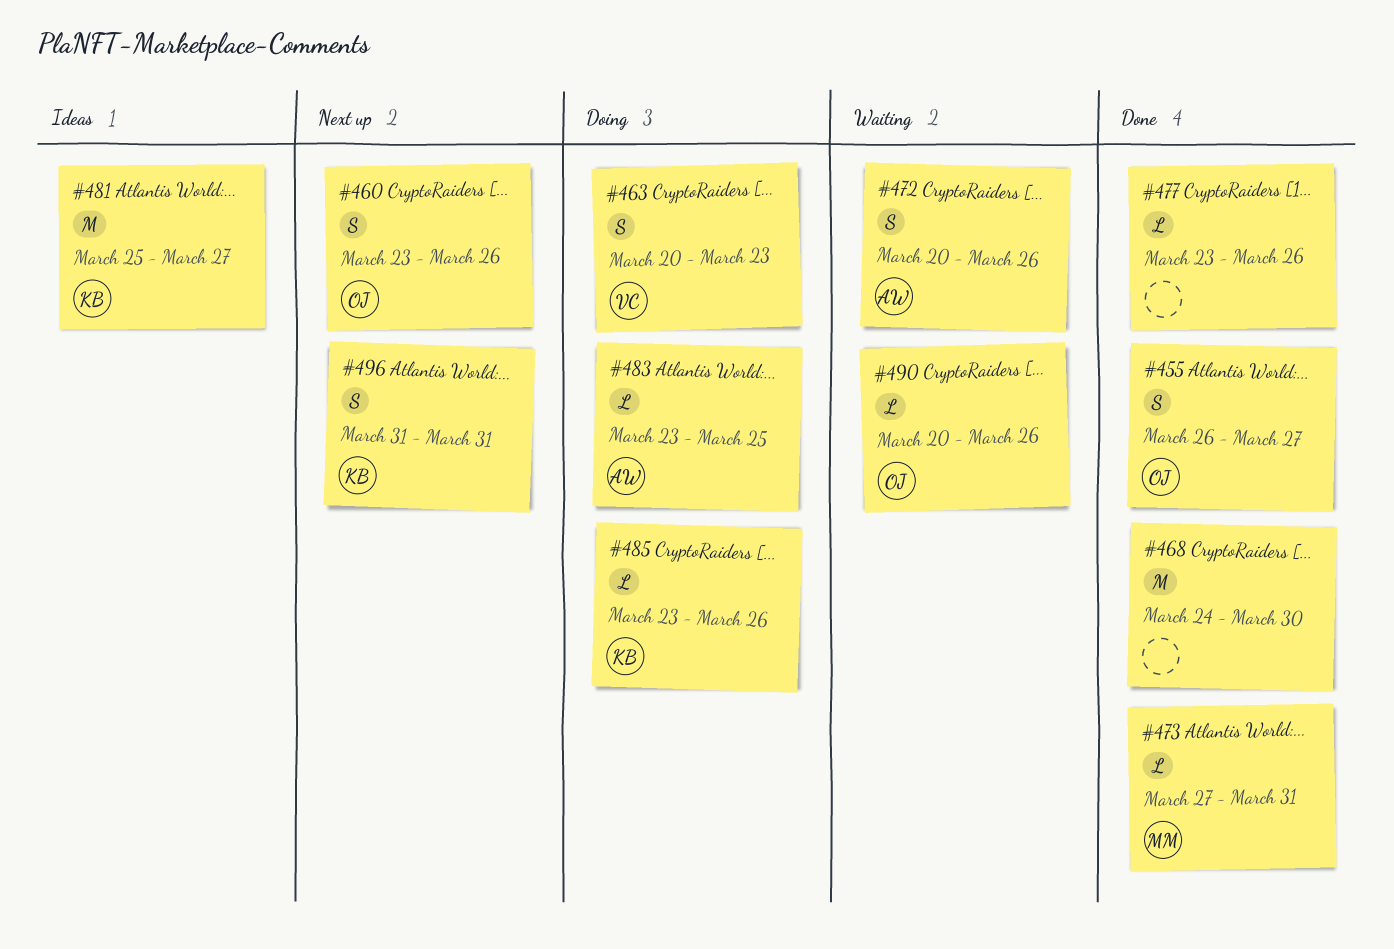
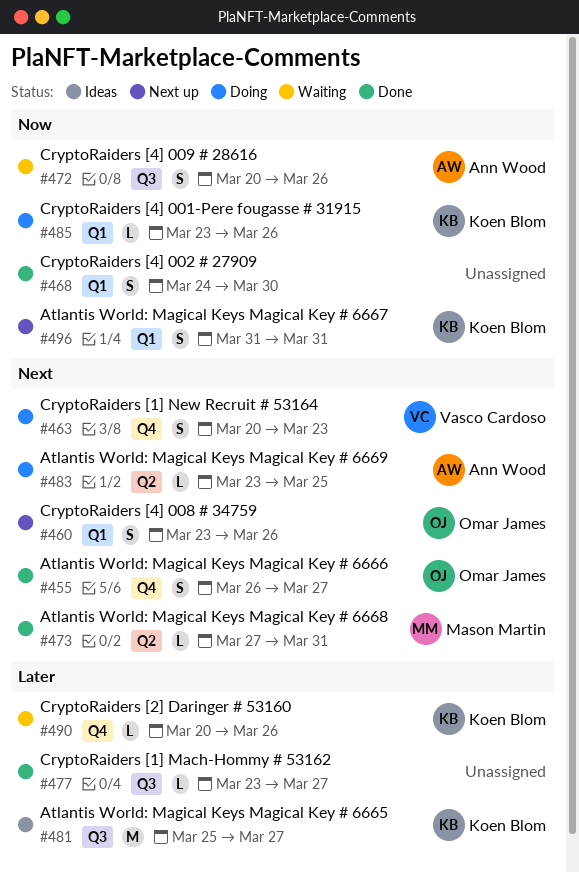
#468, estimate: M -> S
#477, due: Mar 26 -> Mar 27
#490, owner: Omar James -> Koen Blom

